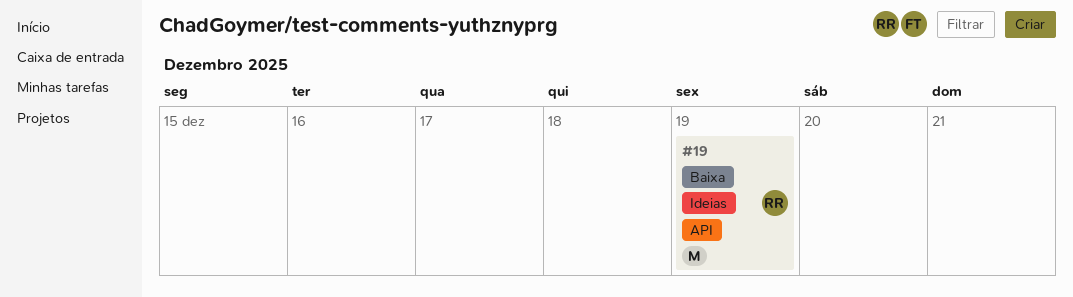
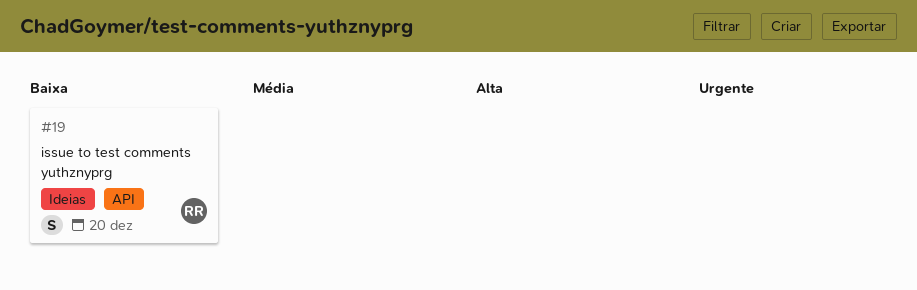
#19, estimate: M -> S
#19, due: Dec 19 -> Dec 20

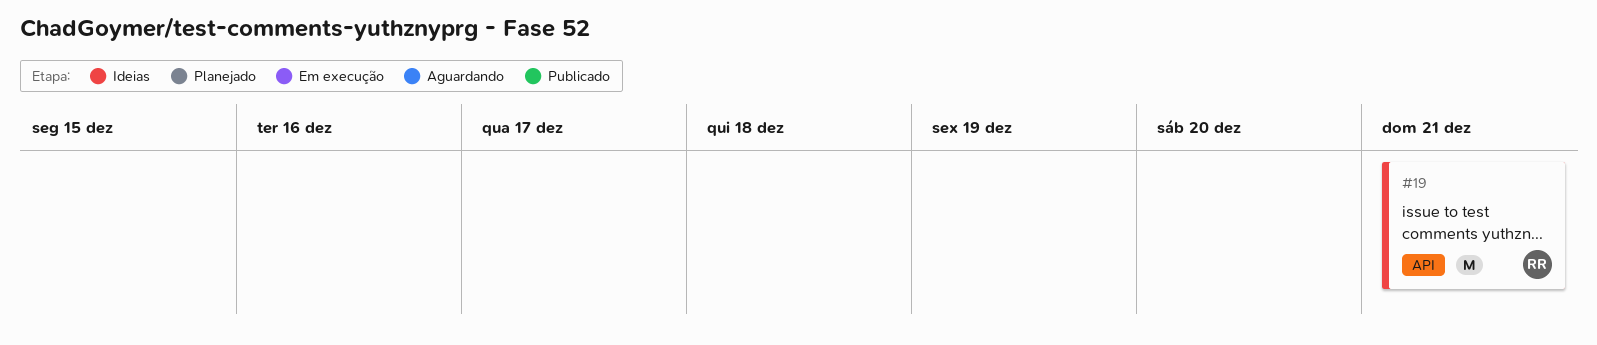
#19, estimate: S -> M
#19, due: Dec 20 -> Dec 21

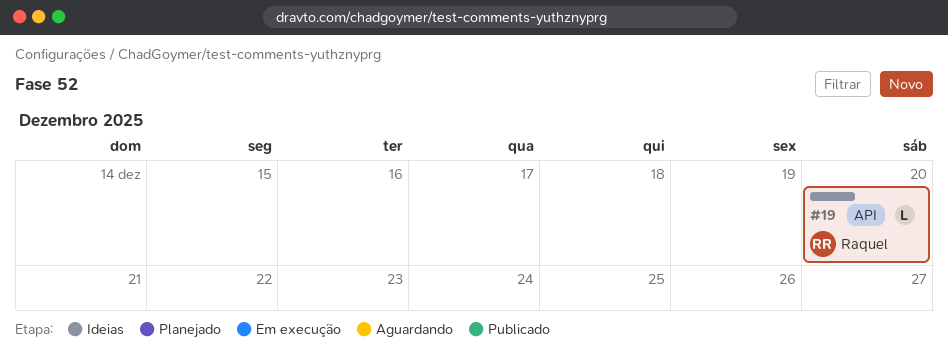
#19, estimate: M -> L
#19, due: Dec 21 -> Dec 20

